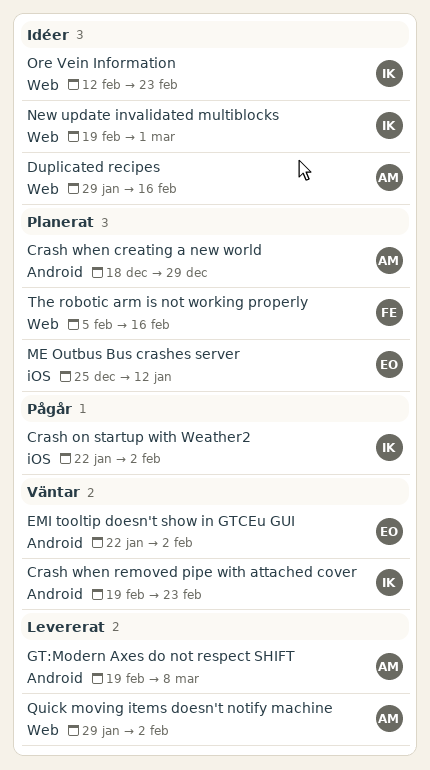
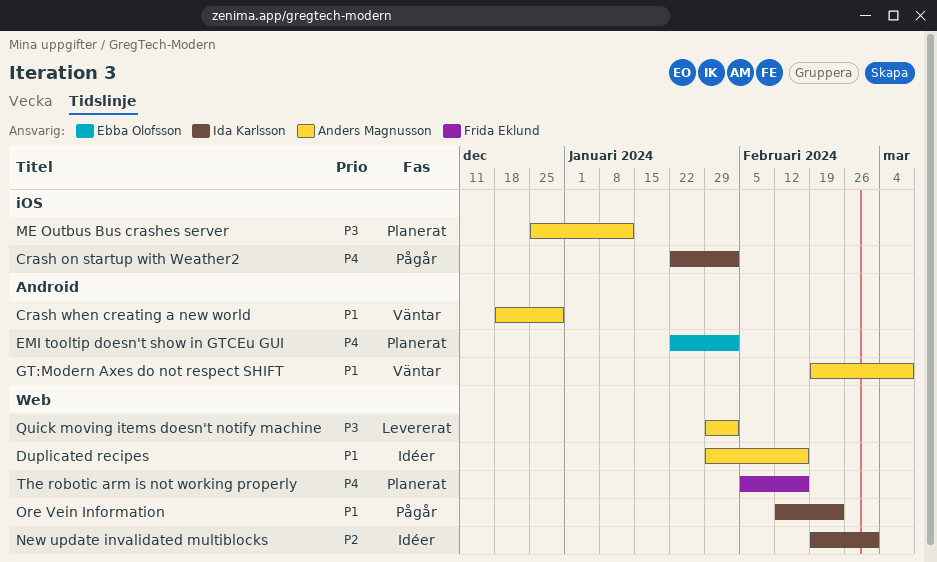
Crash when creating a new world, status: Planerat -> Väntar
Crash when removed pipe with attached cover: present -> none
EMI tooltip doesn't show in GTCEu GUI, status: Väntar -> Planerat
GT:Modern Axes do not respect SHIFT, status: Levererat -> Väntar
ME Outbus Bus crashes server, owner: Ebba Olofsson -> Anders Magnusson
Ore Vein Information, status: Idéer -> Pågår

